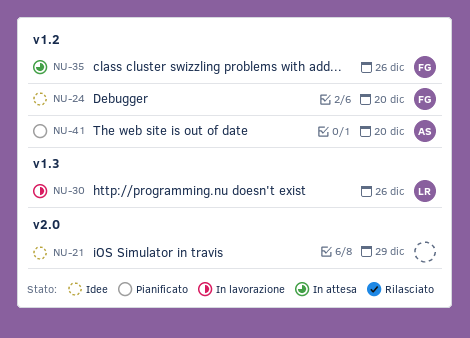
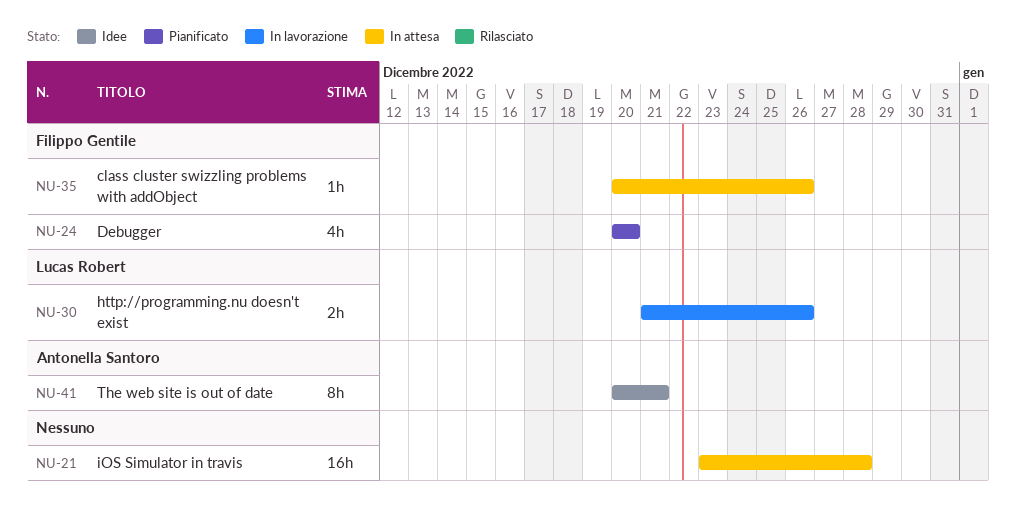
NU-21, status: Idee -> In attesa
NU-21, due: Dec 29 -> Dec 28
NU-24, status: Idee -> Pianificato
NU-41, status: Pianificato -> Idee
NU-41, due: Dec 20 -> Dec 21

